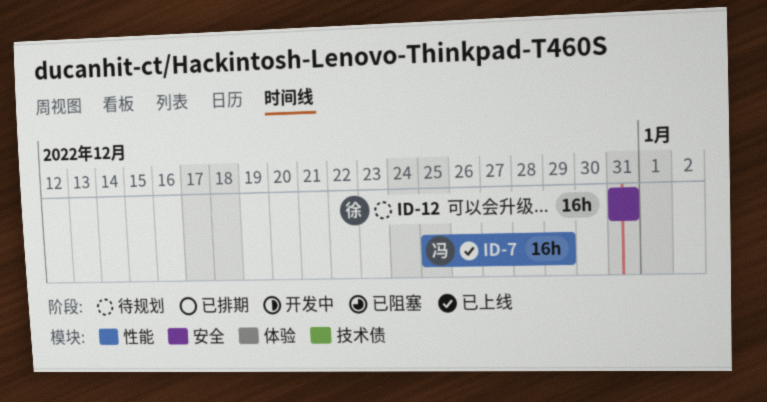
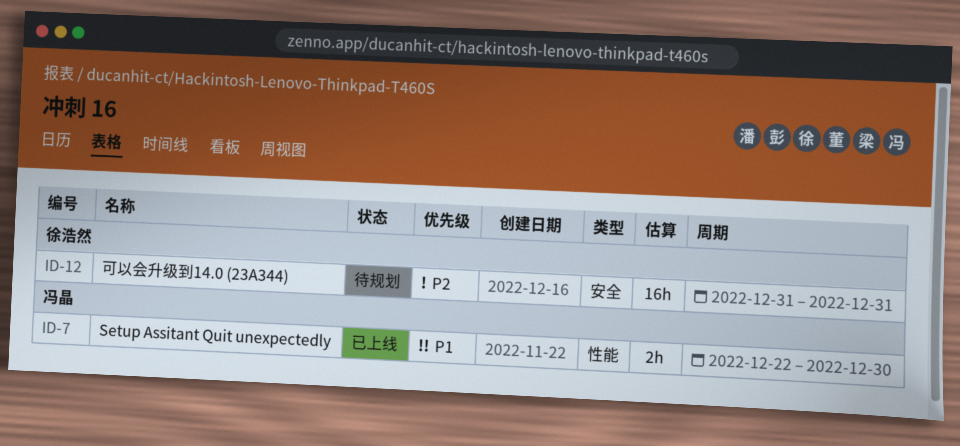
ID-7, estimate: 16h -> 2h
ID-7, start: Dec 25 -> Dec 22
ID-7, due: Dec 29 -> Dec 30

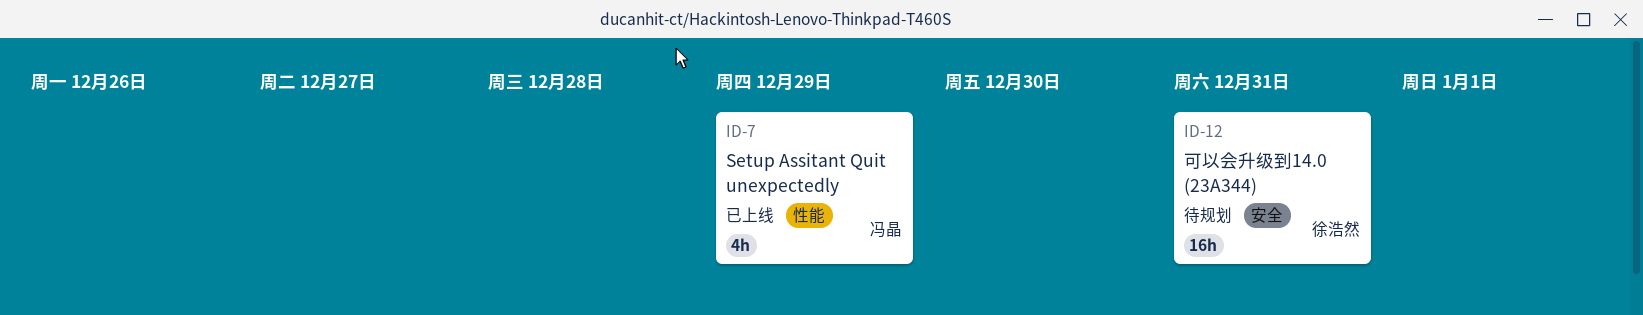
ID-7, estimate: 2h -> 4h
ID-7, due: Dec 30 -> Dec 29

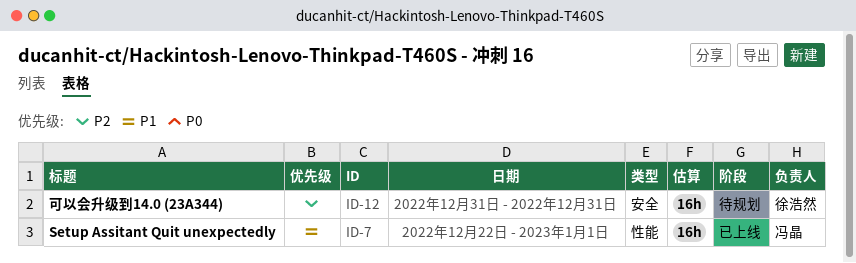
ID-7, estimate: 4h -> 16h
ID-7, due: Dec 29 -> Jan 1

